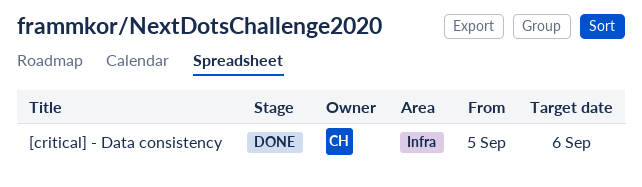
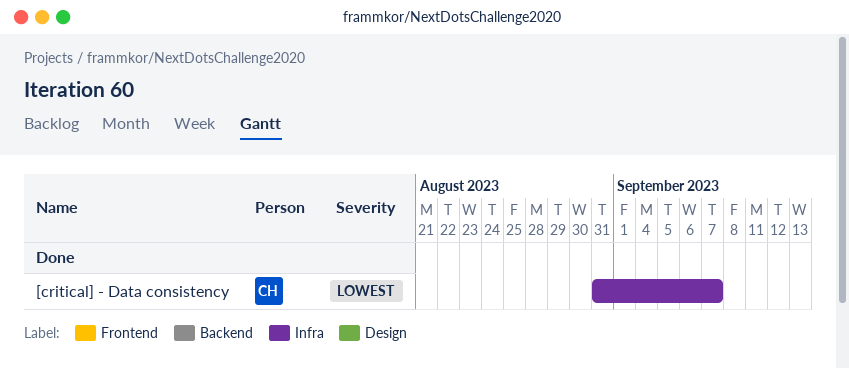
[critical] - Data consistency, start: Sep 5 -> Aug 31
[critical] - Data consistency, due: Sep 6 -> Sep 7

